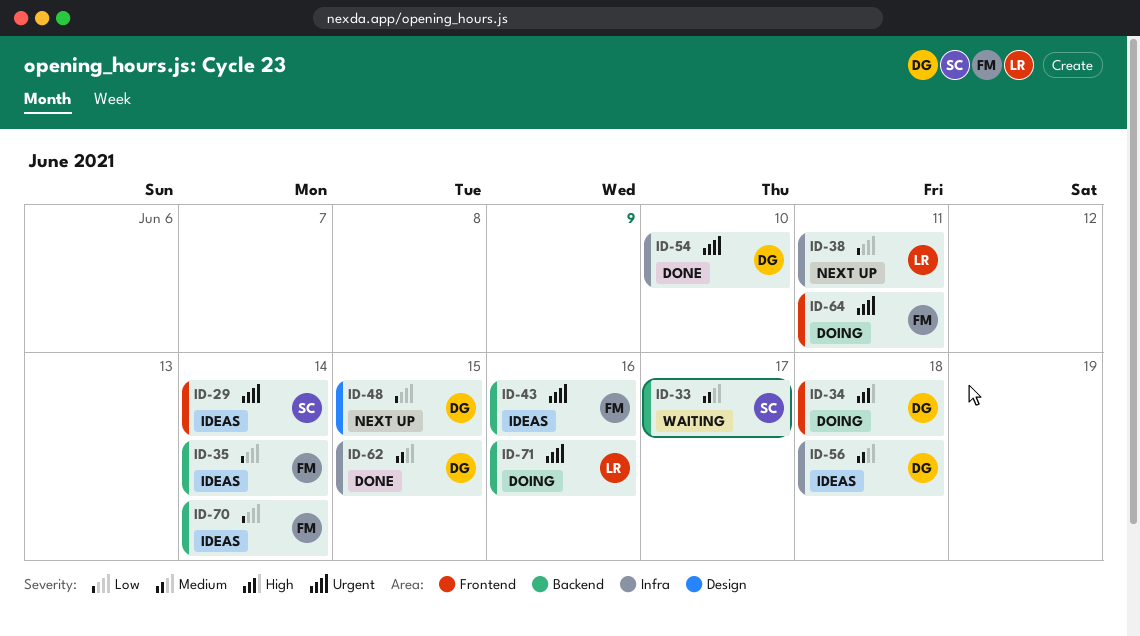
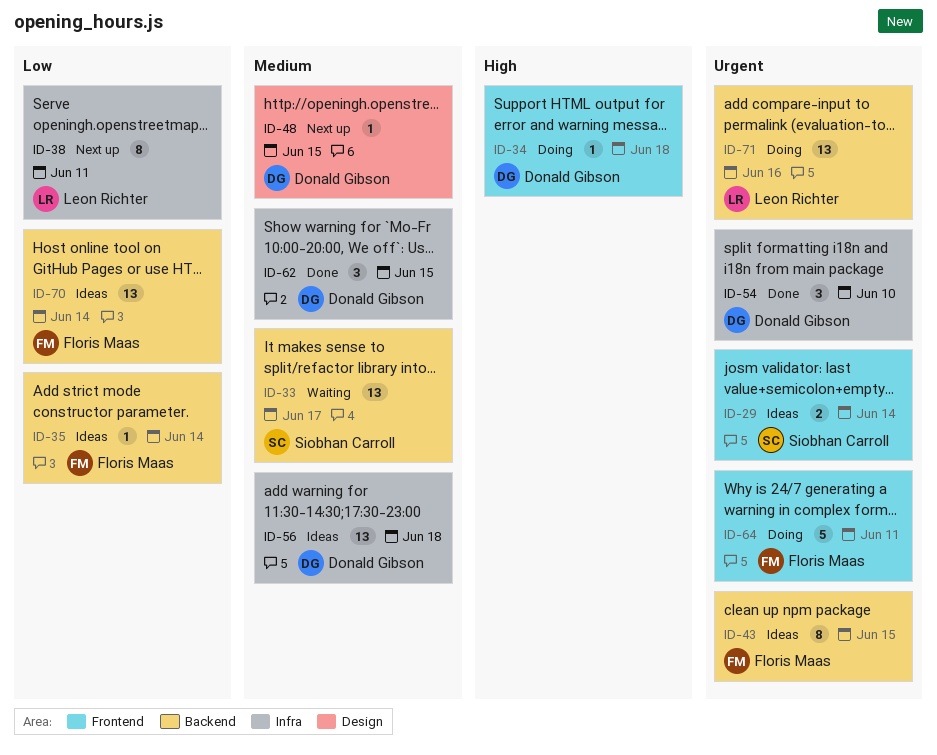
ID-43, due: Jun 16 -> Jun 15
ID-48, priority: Low -> Medium

